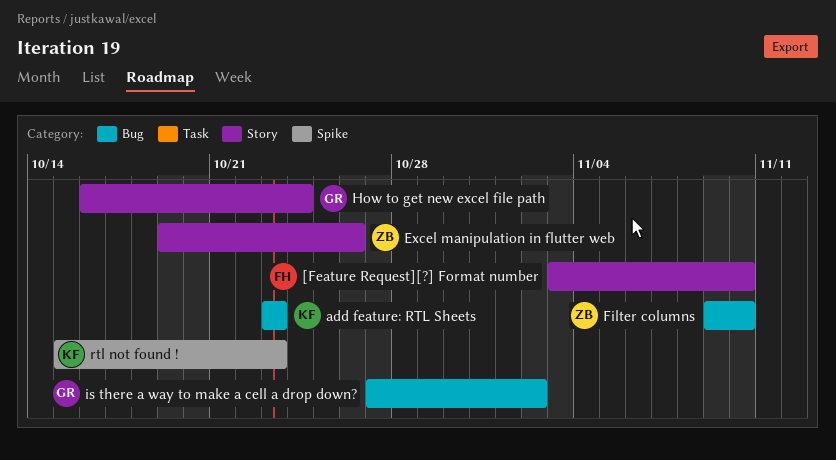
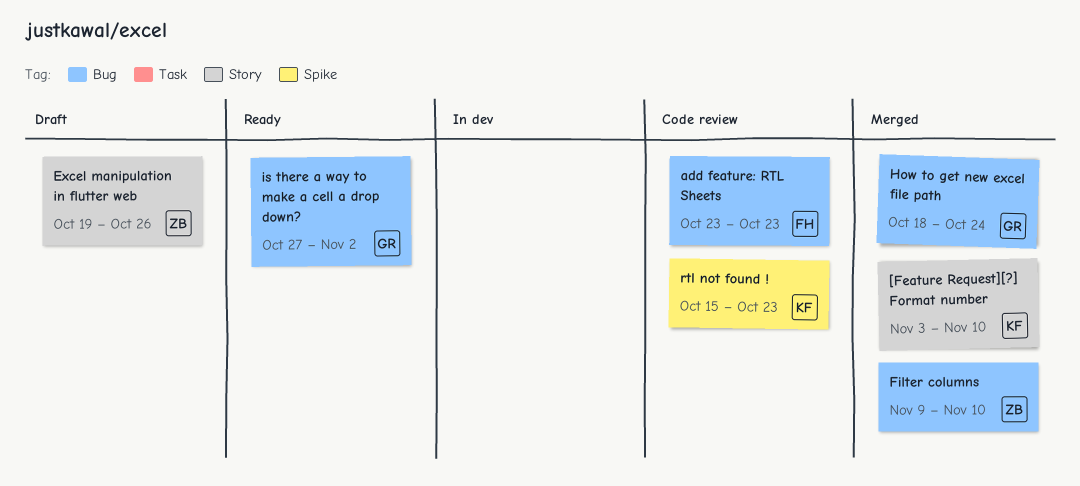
[Feature Request][?] Format number, owner: FH -> KF
add feature: RTL Sheets, owner: KF -> FH
How to get new excel file path, label: Story -> Bug
How to get new excel file path, start: Oct 16 -> Oct 18

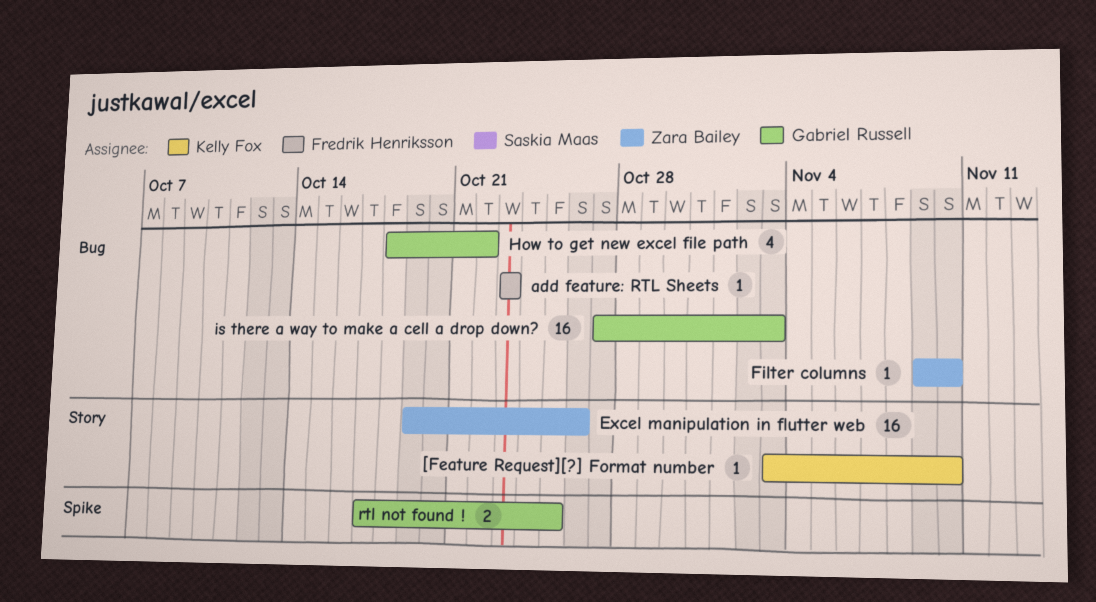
How to get new excel file path, due: Oct 24 -> Oct 22
is there a way to make a cell a drop down?, due: Nov 2 -> Nov 3
rtl not found !, owner: Kelly Fox -> Gabriel Russell
rtl not found !, start: Oct 15 -> Oct 17
rtl not found !, due: Oct 23 -> Oct 25

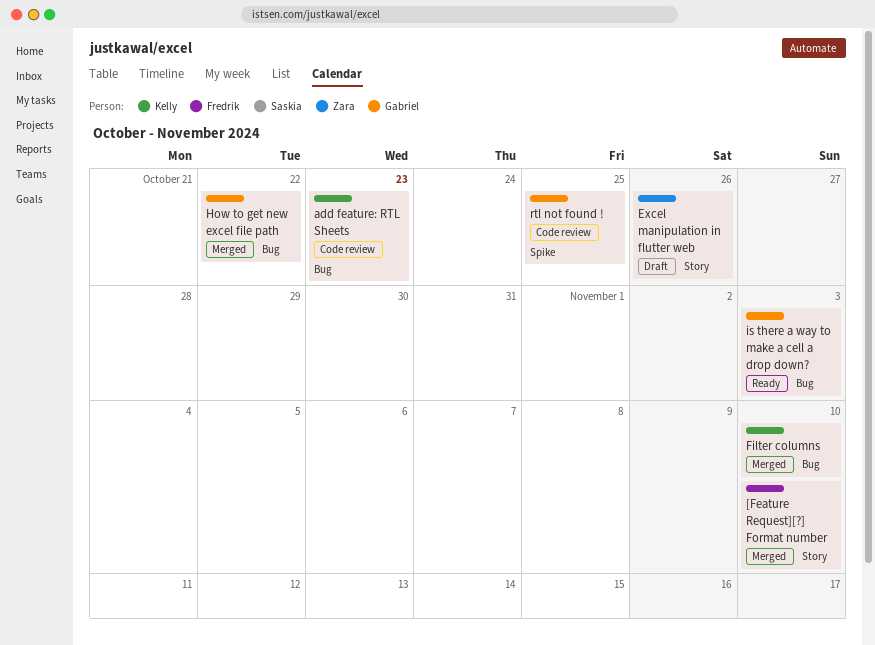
[Feature Request][?] Format number, owner: Kelly Fox -> Fredrik Henriksson
add feature: RTL Sheets, owner: Fredrik Henriksson -> Kelly Fox
Filter columns, owner: Zara Bailey -> Kelly Fox

